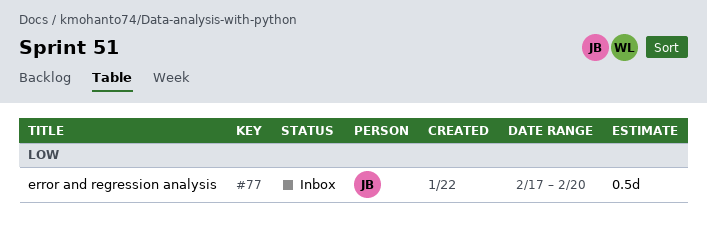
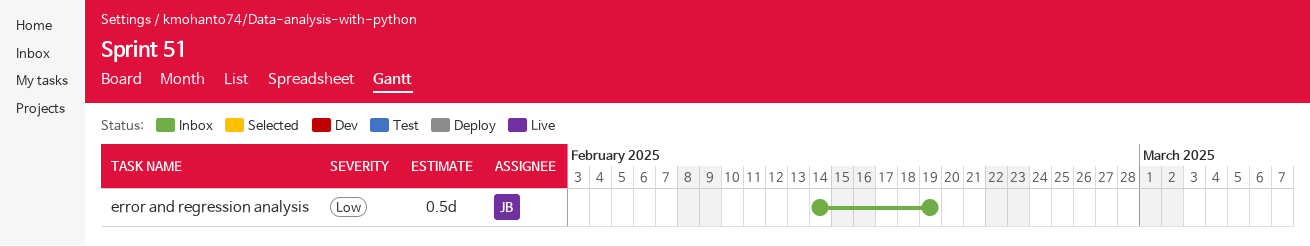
error and regression analysis, start: Feb 17 -> Feb 14
error and regression analysis, due: Feb 20 -> Feb 19

